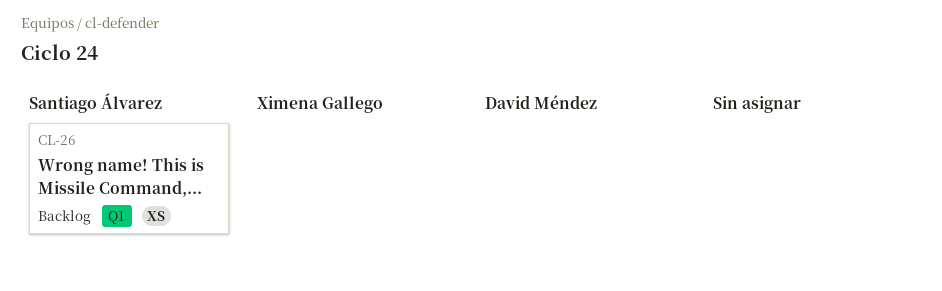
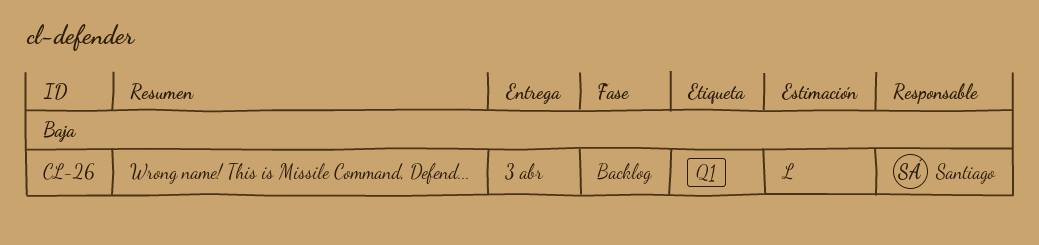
CL-26, estimate: XS -> L

